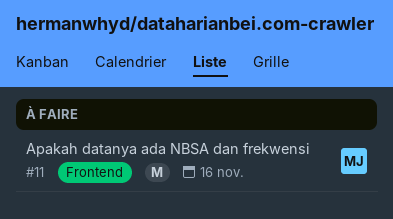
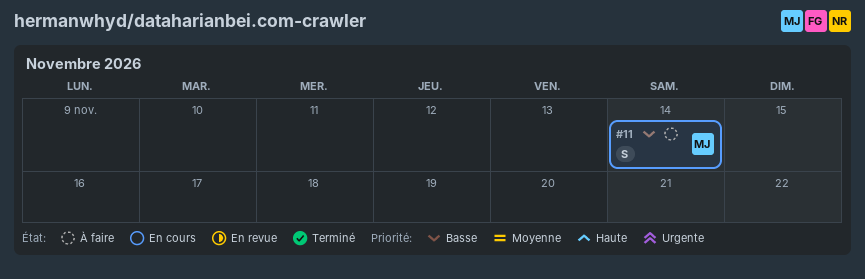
#11, estimate: M -> S
#11, due: Nov 16 -> Nov 14

